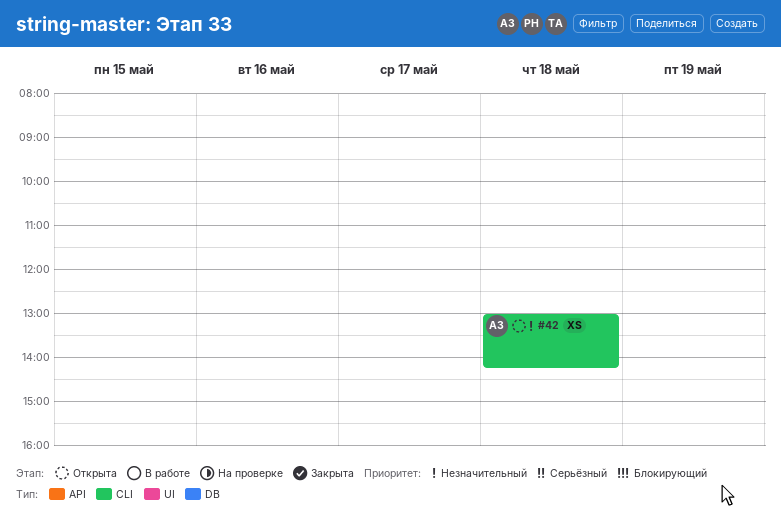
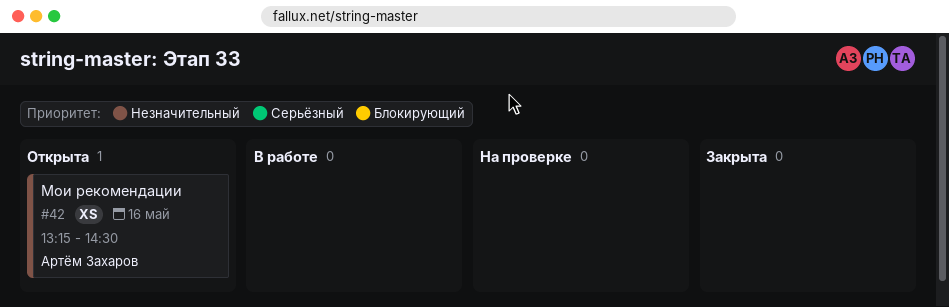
#42, day: May 18 -> May 16
#42, begins: 13:00 -> 13:15
#42, ends: 14:15 -> 14:30

